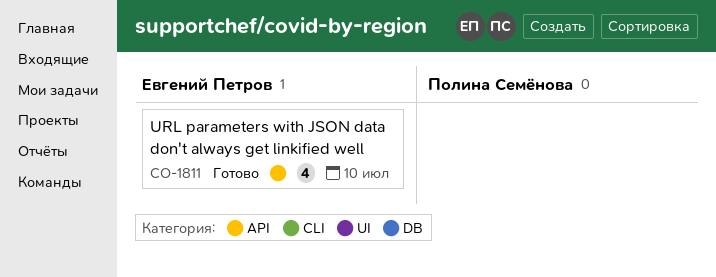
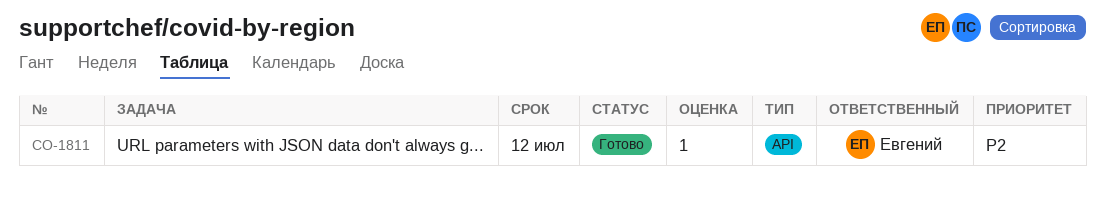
CO-1811, estimate: 4 -> 1
CO-1811, due: Jul 10 -> Jul 12

